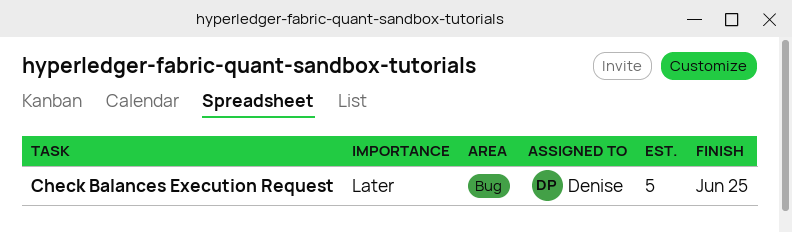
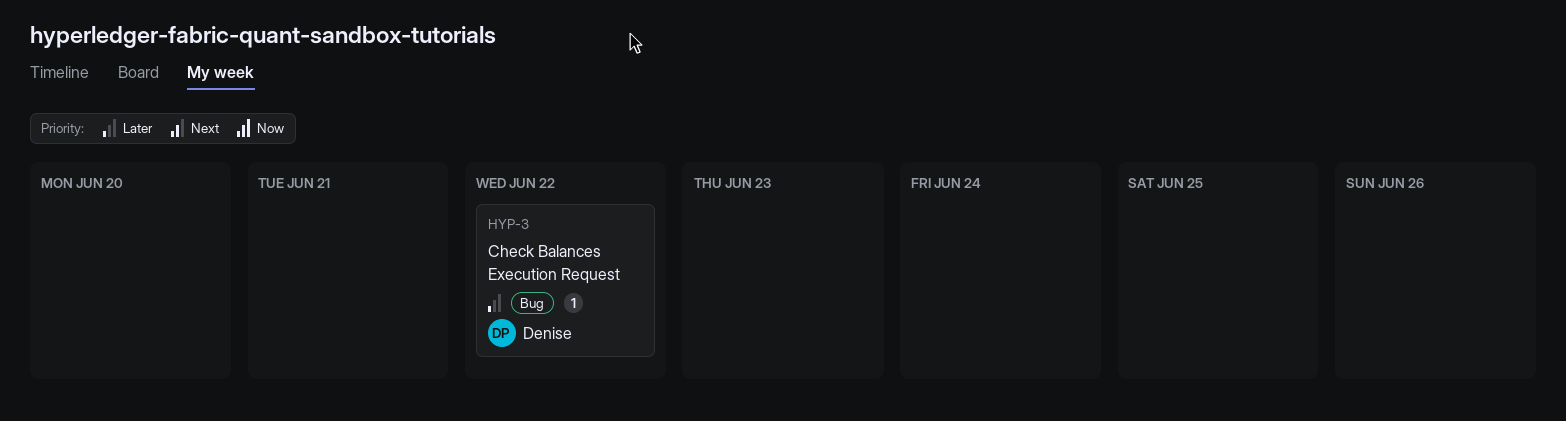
Check Balances Execution Request, estimate: 5 -> 1
Check Balances Execution Request, due: Jun 25 -> Jun 22

